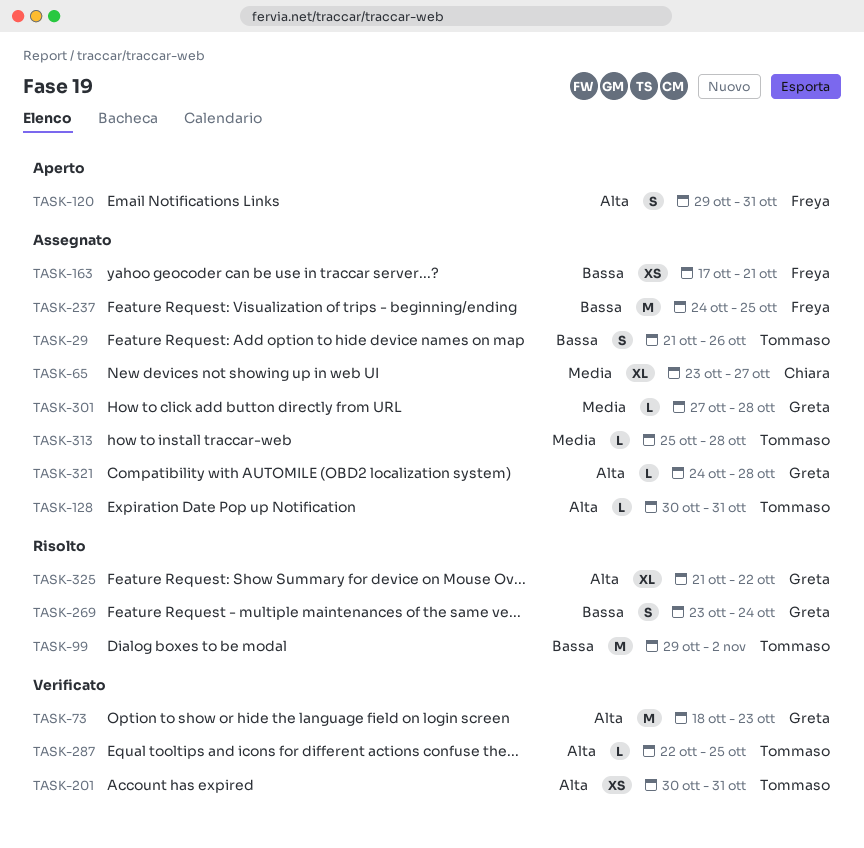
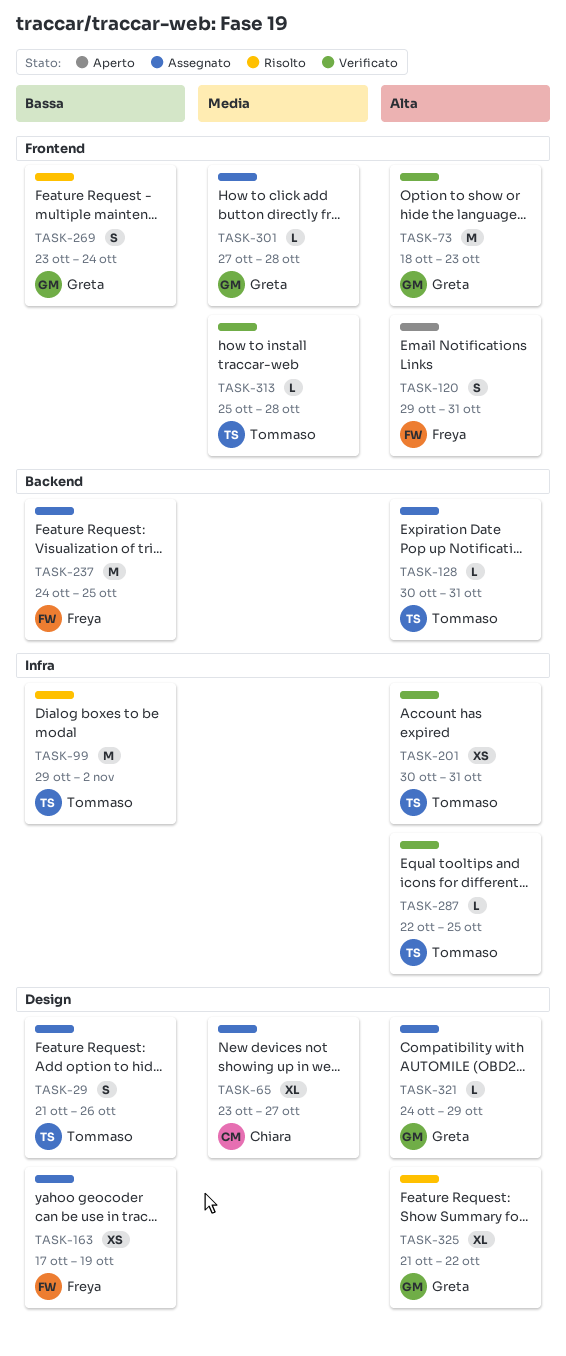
TASK-163, due: Oct 21 -> Oct 19
TASK-313, status: Assegnato -> Verificato
TASK-321, due: Oct 28 -> Oct 29

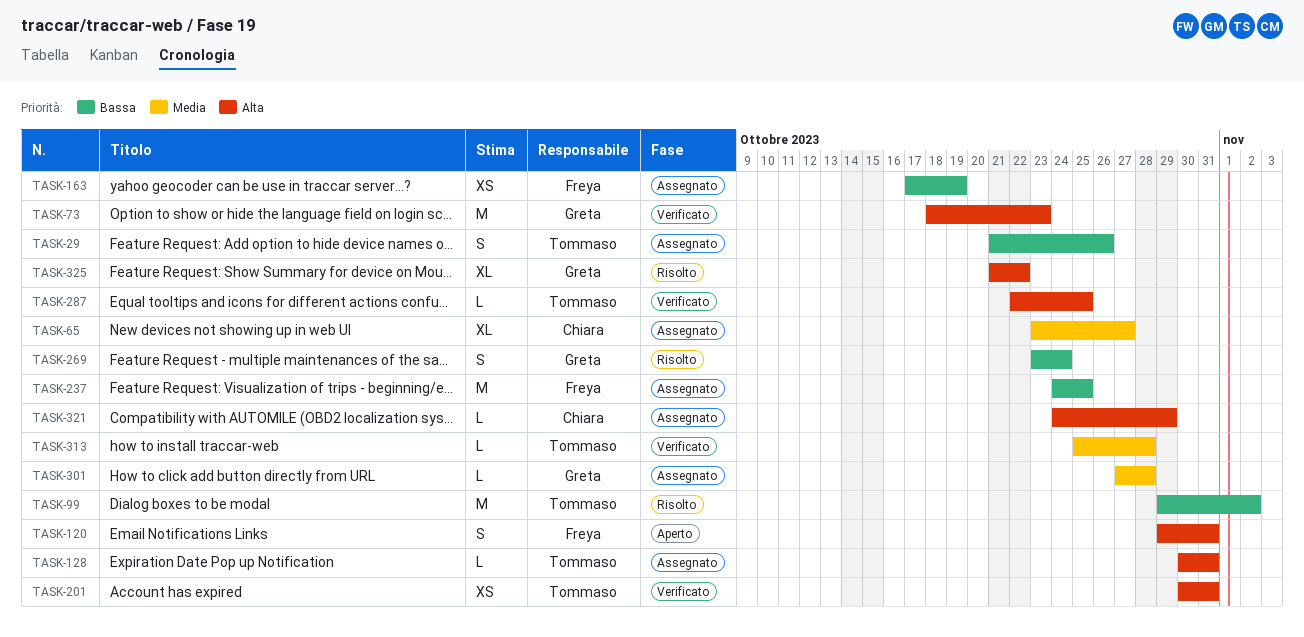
TASK-321, owner: Greta -> Chiara

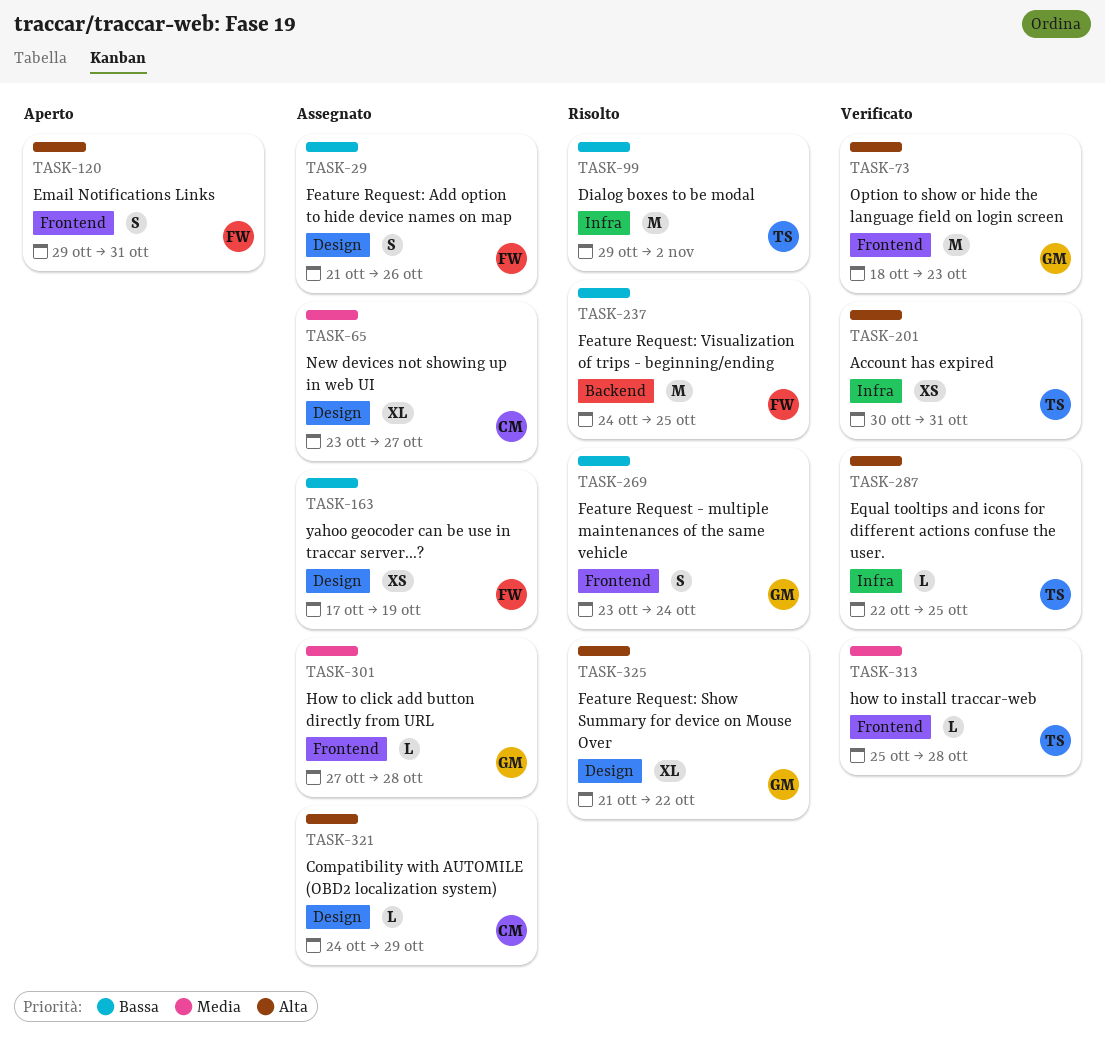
TASK-29, owner: Tommaso -> Freya
TASK-128: present -> none
TASK-237, status: Assegnato -> Risolto

